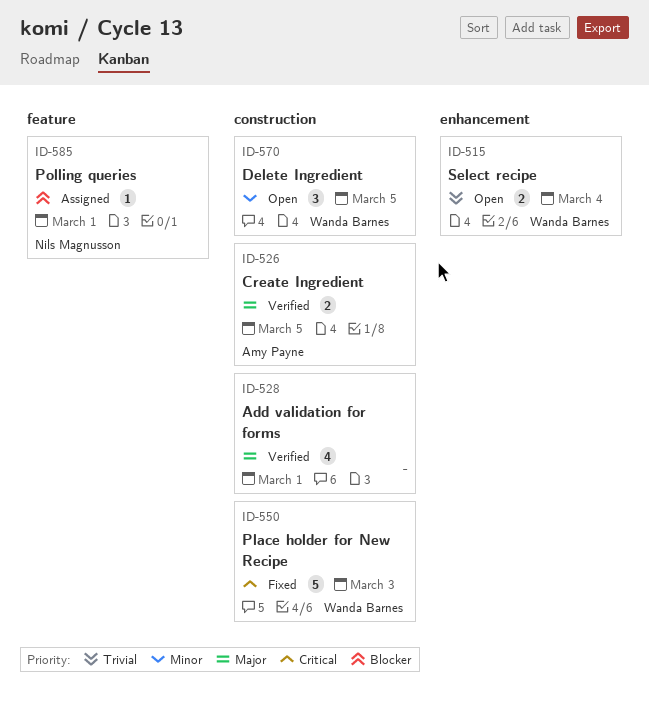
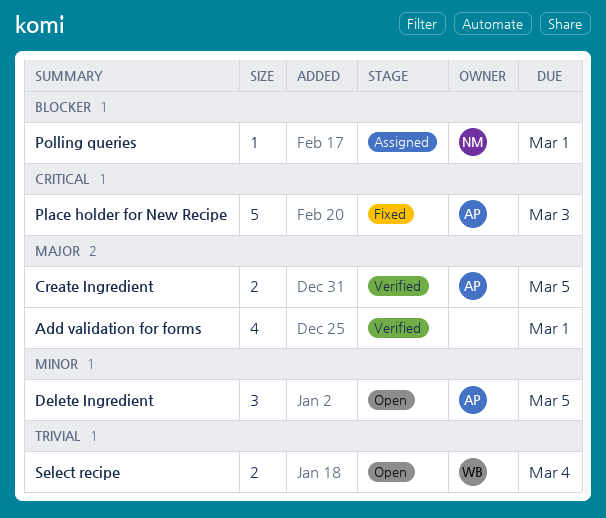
Delete Ingredient, owner: Wanda Barnes -> Amy Payne
Place holder for New Recipe, owner: Wanda Barnes -> Amy Payne

